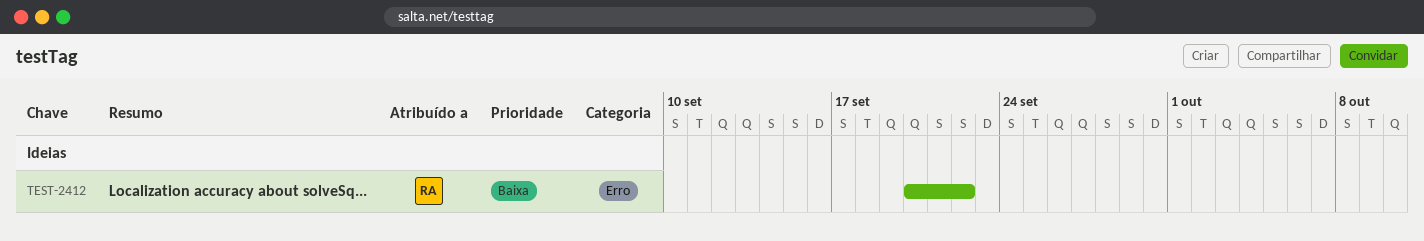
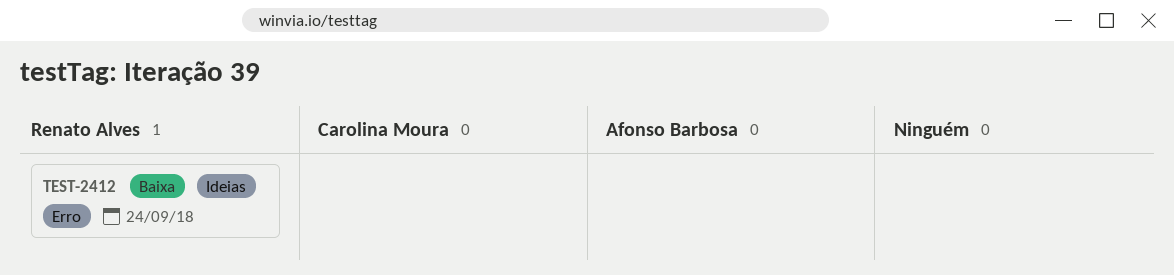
TEST-2412, due: Sep 22 -> Sep 24

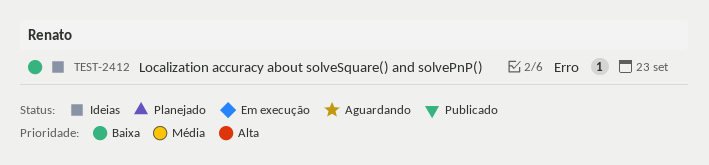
TEST-2412, due: Sep 24 -> Sep 23

